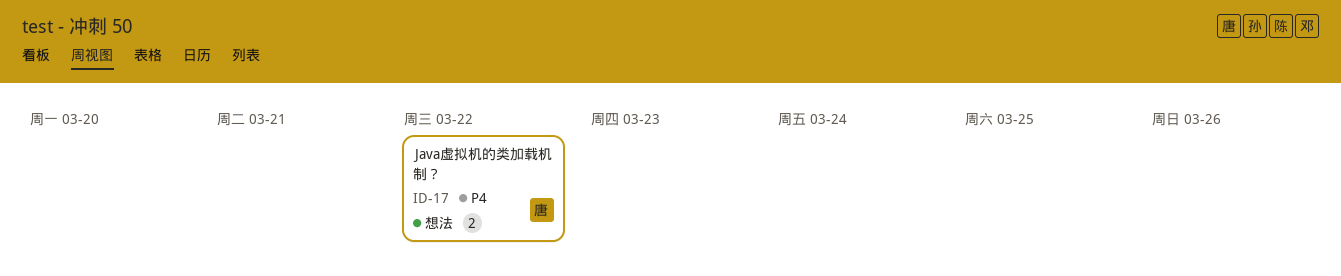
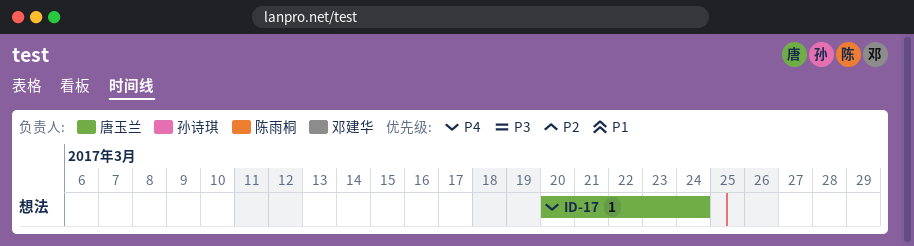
ID-17, estimate: 2 -> 1
ID-17, due: Mar 22 -> Mar 24

